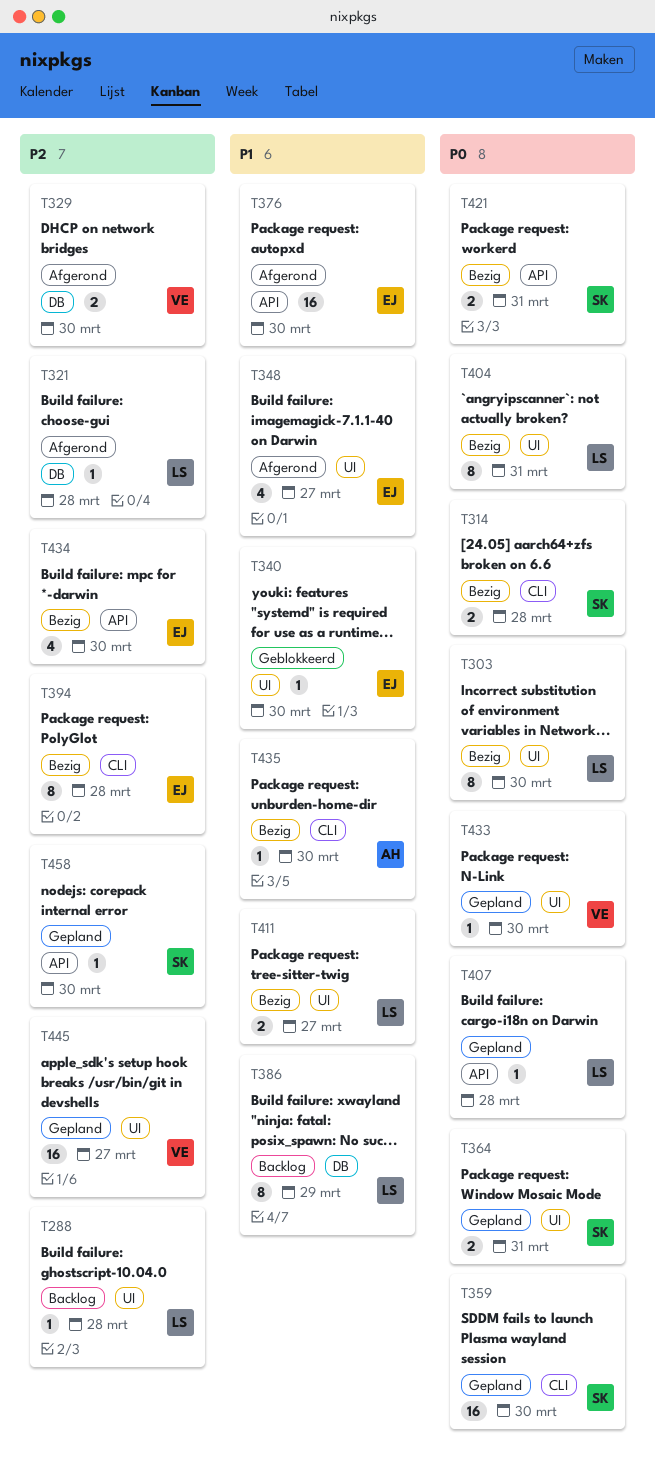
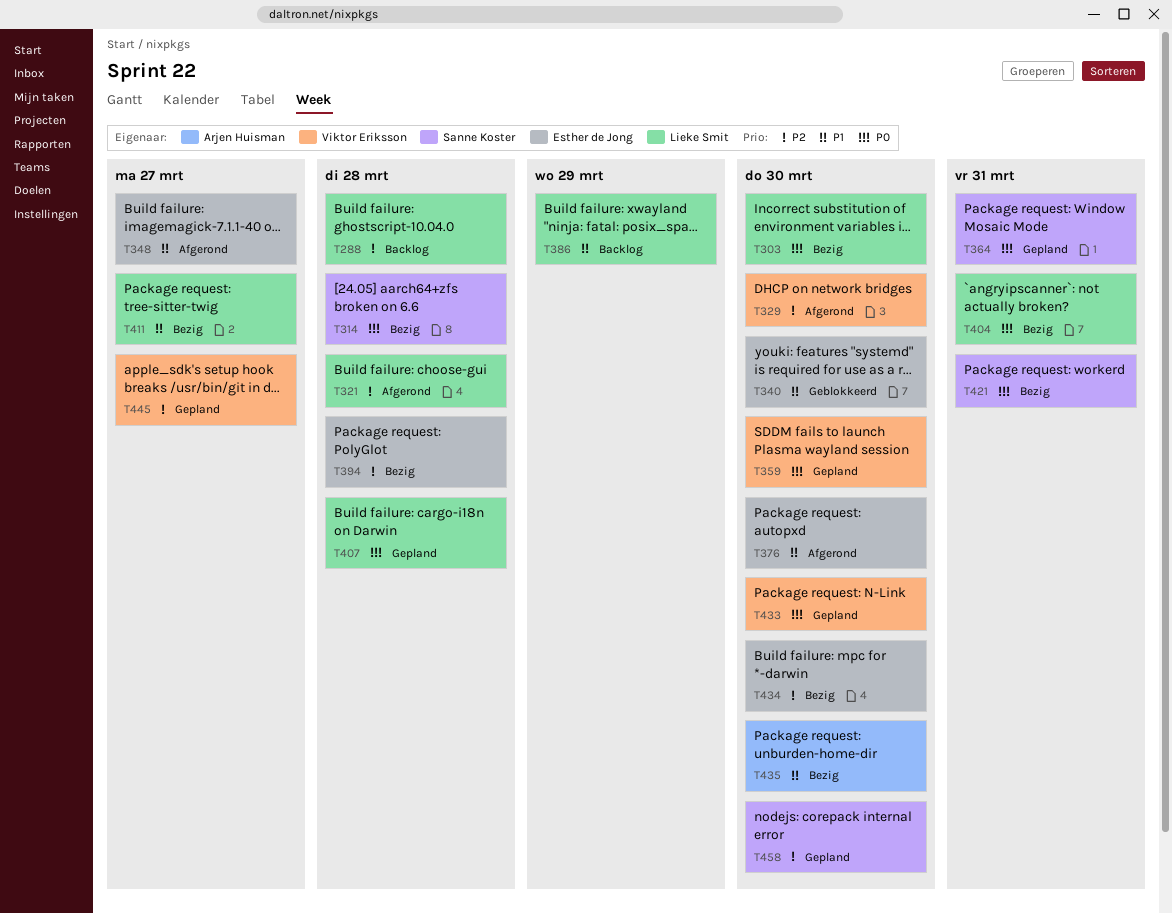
T359, owner: Sanne Koster -> Viktor Eriksson

